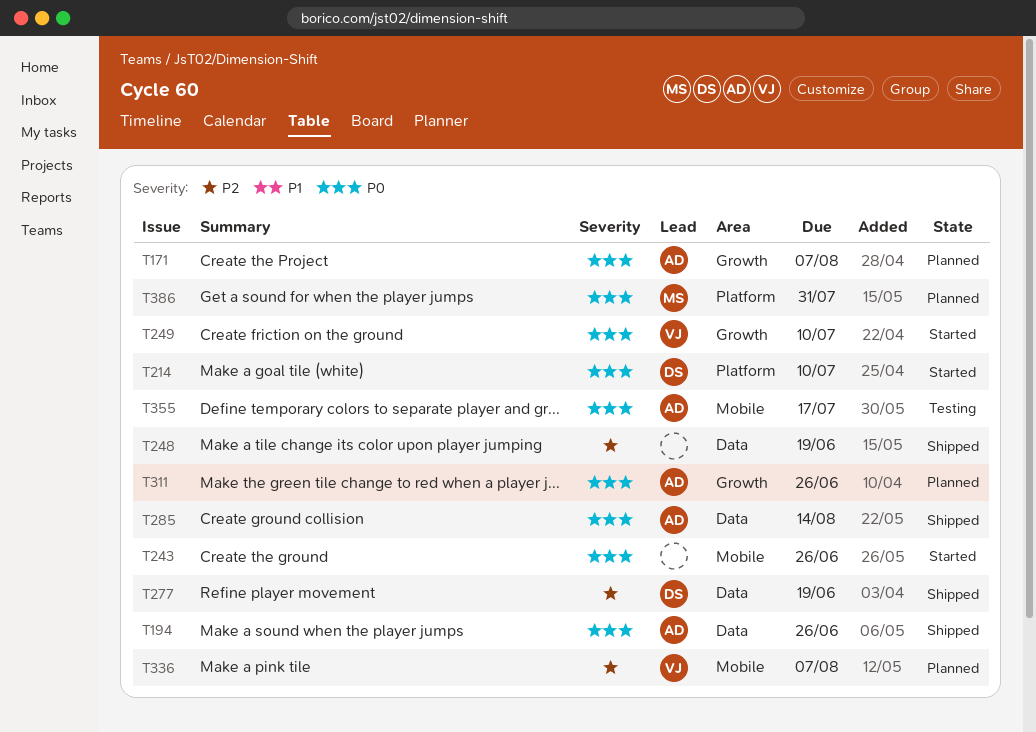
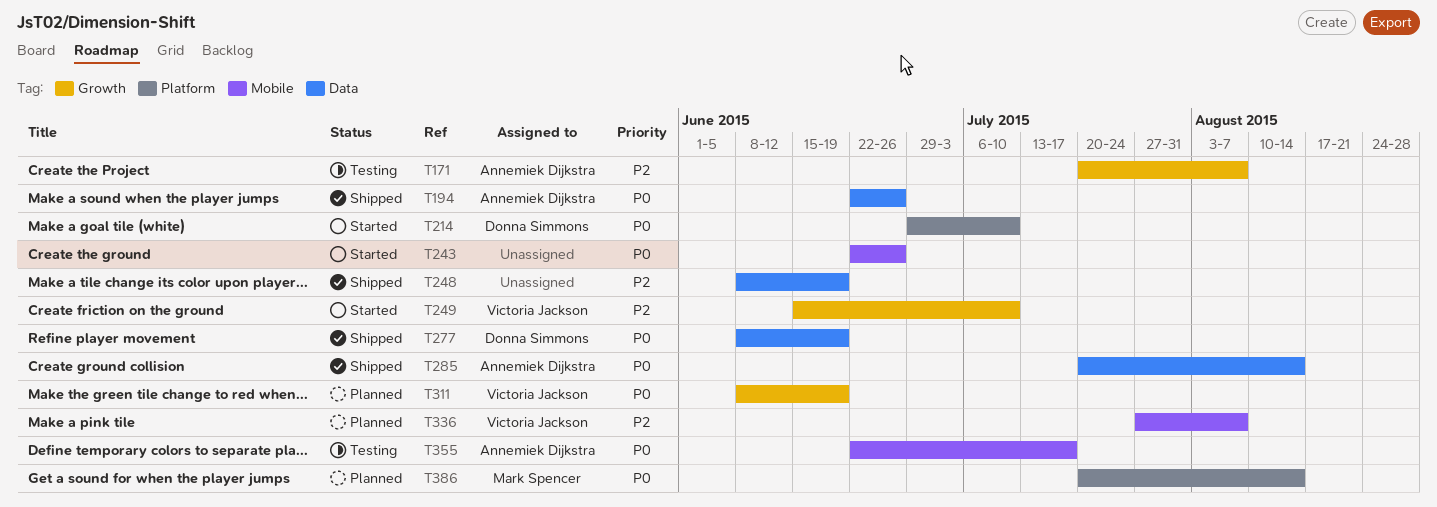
T171, status: Planned -> Testing
T171, priority: P0 -> P2
T249, priority: P0 -> P2
T277, priority: P2 -> P0
T311, owner: Annemiek Dijkstra -> Victoria Jackson
T311, due: Jun 26 -> Jun 19
T386, due: Jul 31 -> Aug 14

